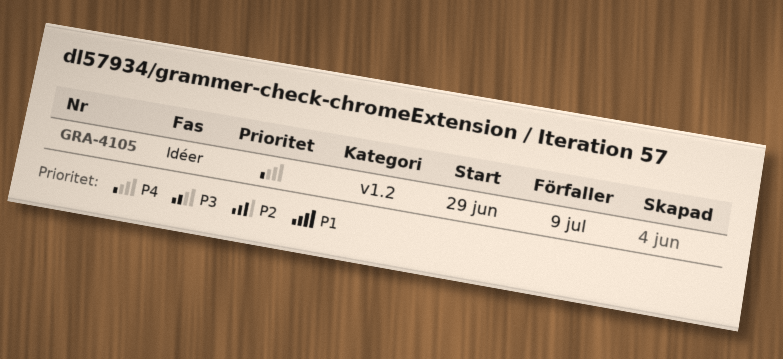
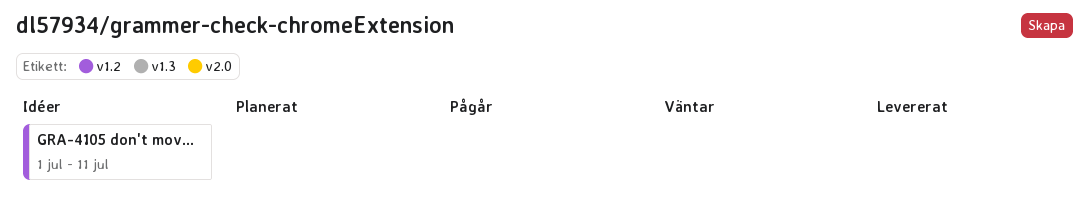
GRA-4105, start: Jun 29 -> Jul 1
GRA-4105, due: Jul 9 -> Jul 11

